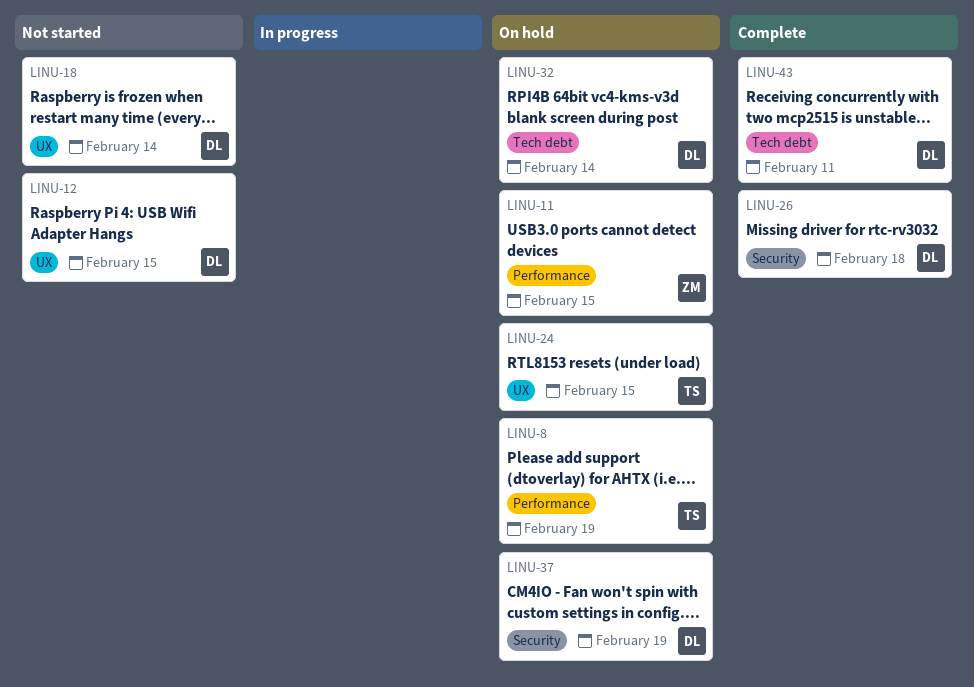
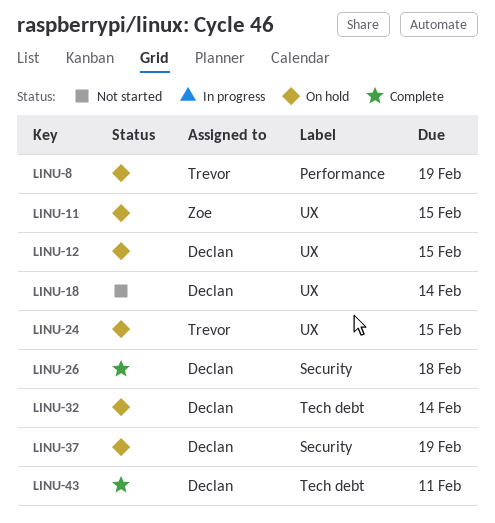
LINU-11, label: Performance -> UX
LINU-12, status: Not started -> On hold

